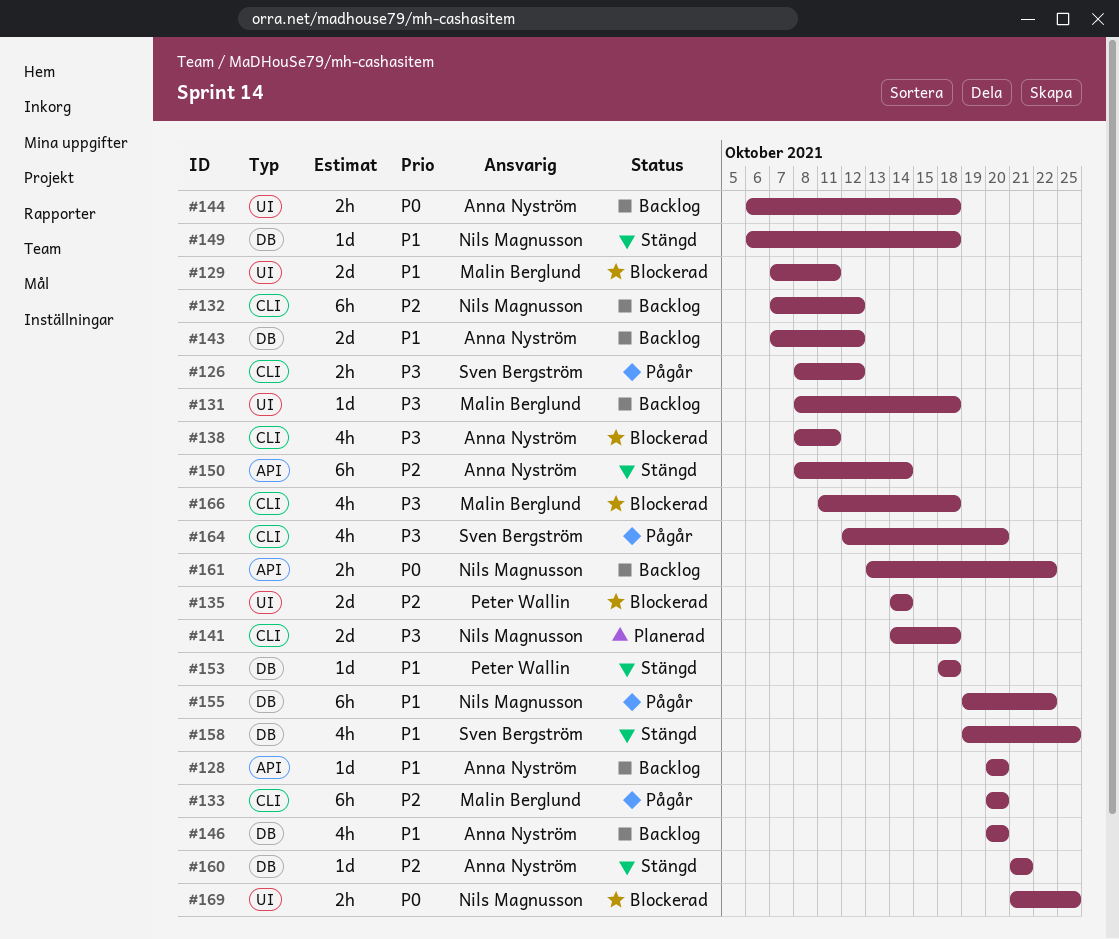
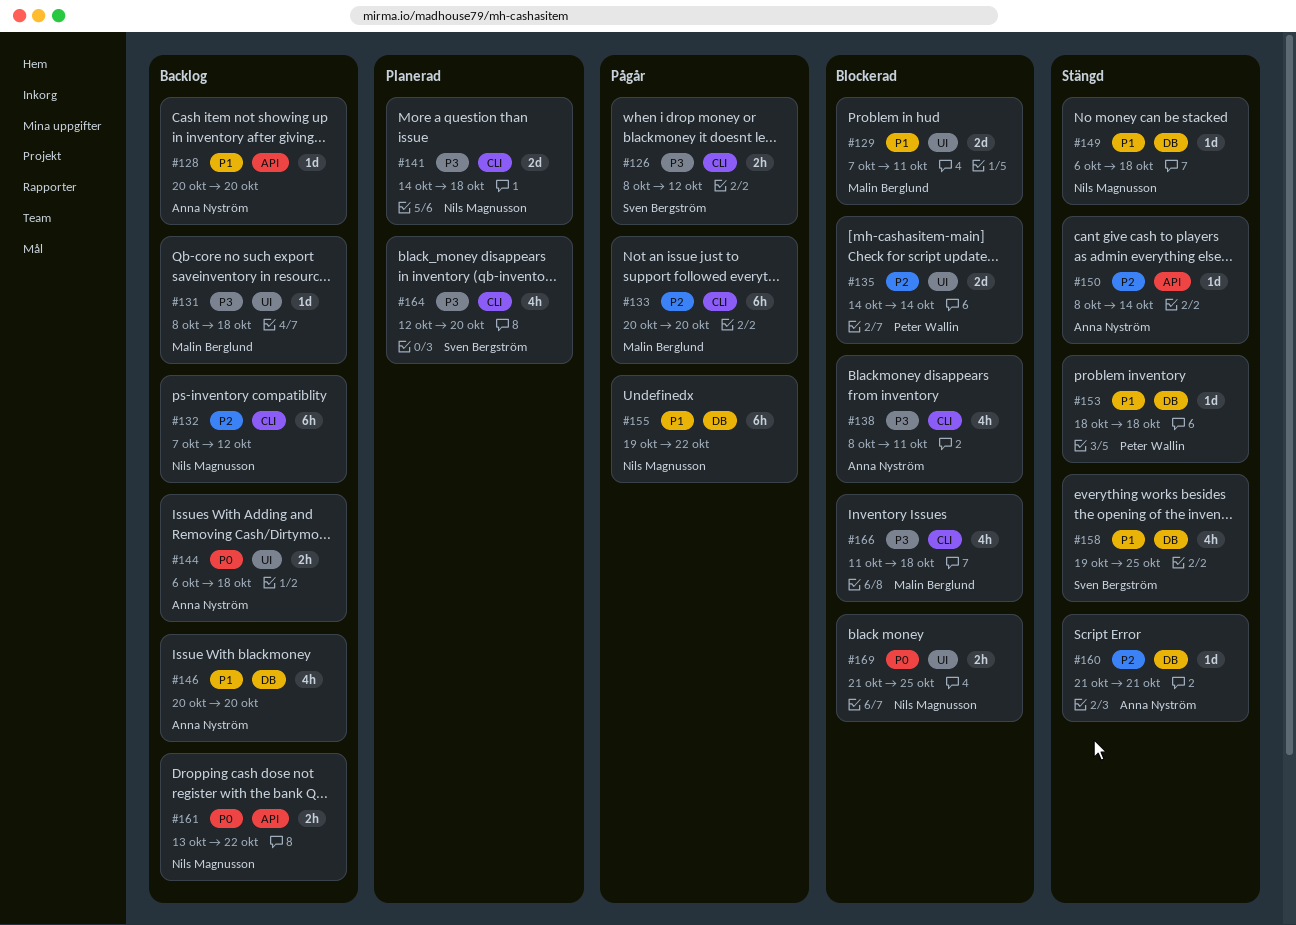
#143: present -> none
#150, estimate: 6h -> 1d
#164, status: Pågår -> Planerad

